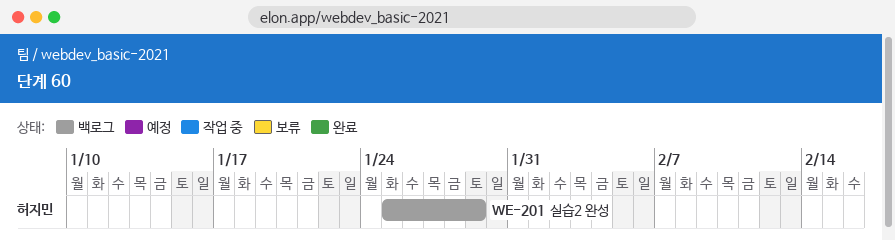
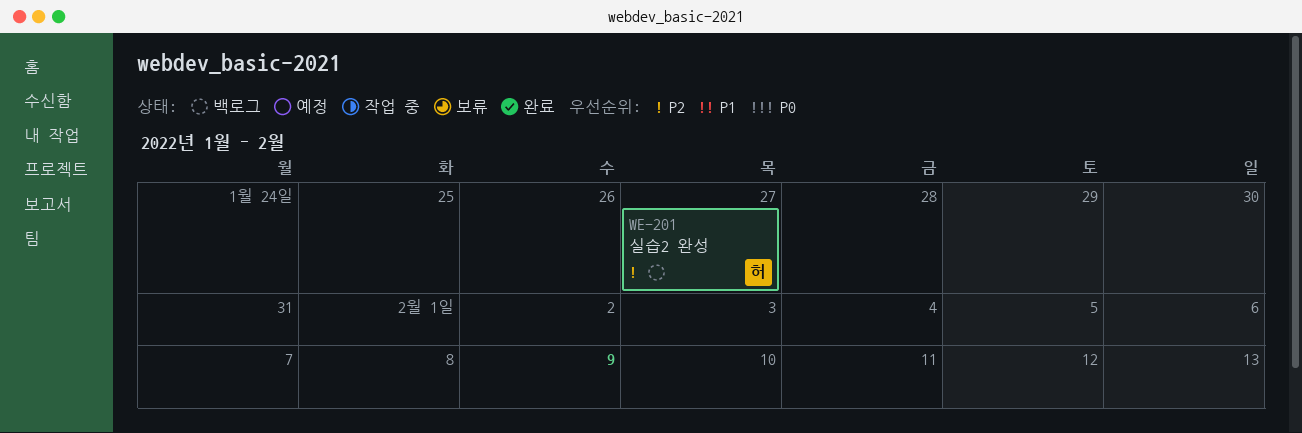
WE-201, due: Jan 29 -> Jan 27

